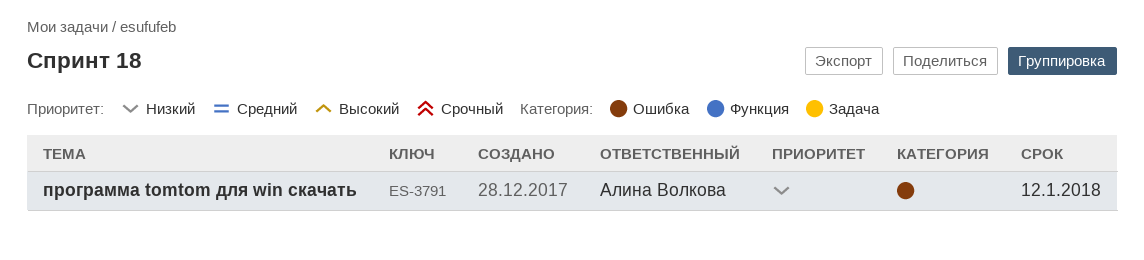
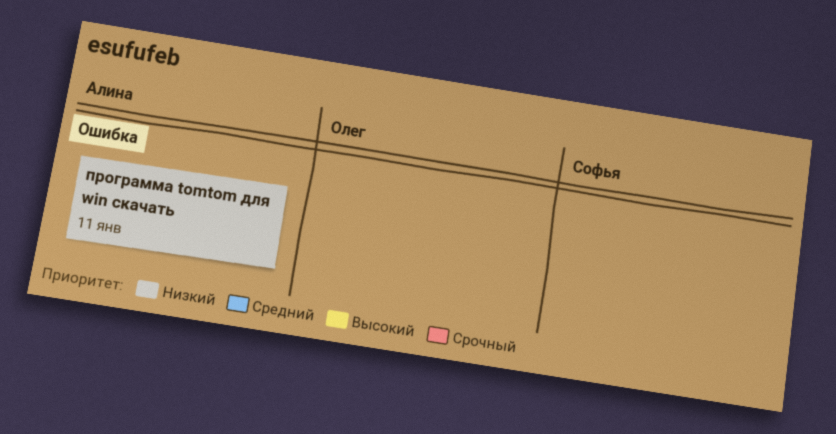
программа tomtom для win скачать, due: Jan 12 -> Jan 11

